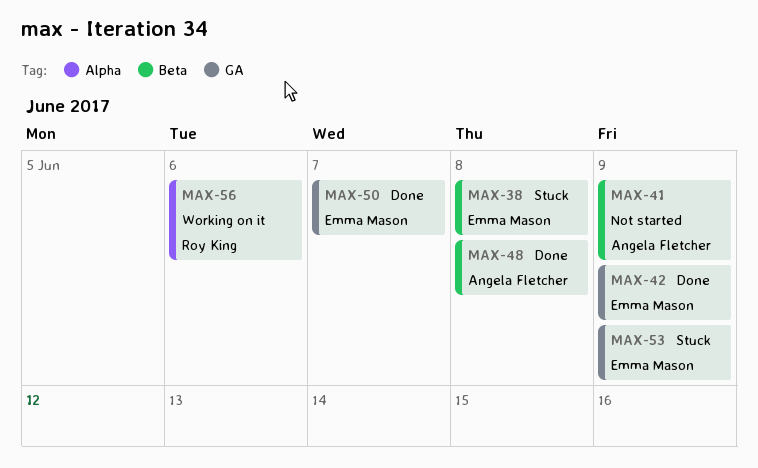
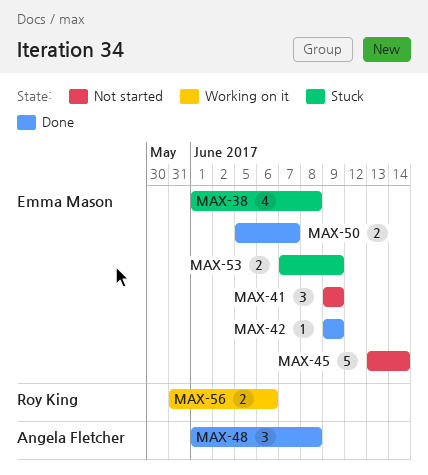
MAX-41, owner: Angela Fletcher -> Emma Mason
MAX-45: none -> present

